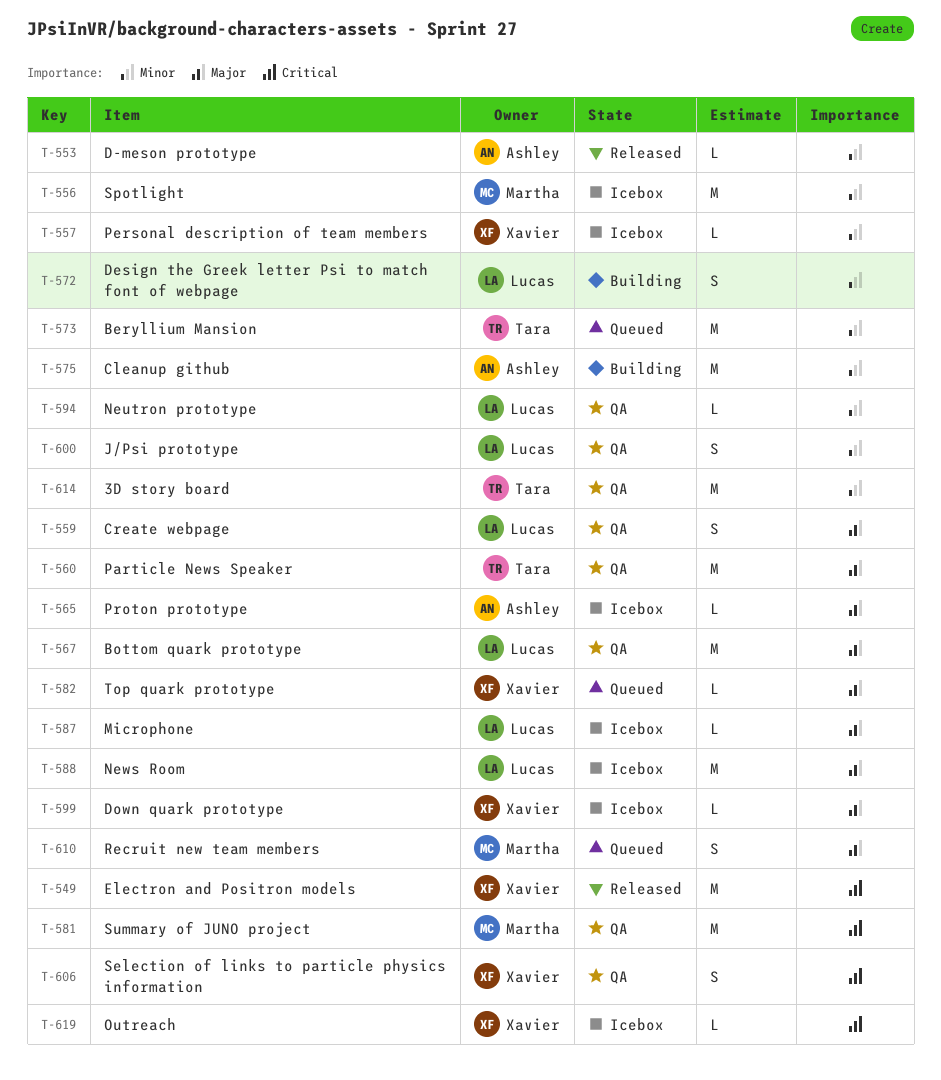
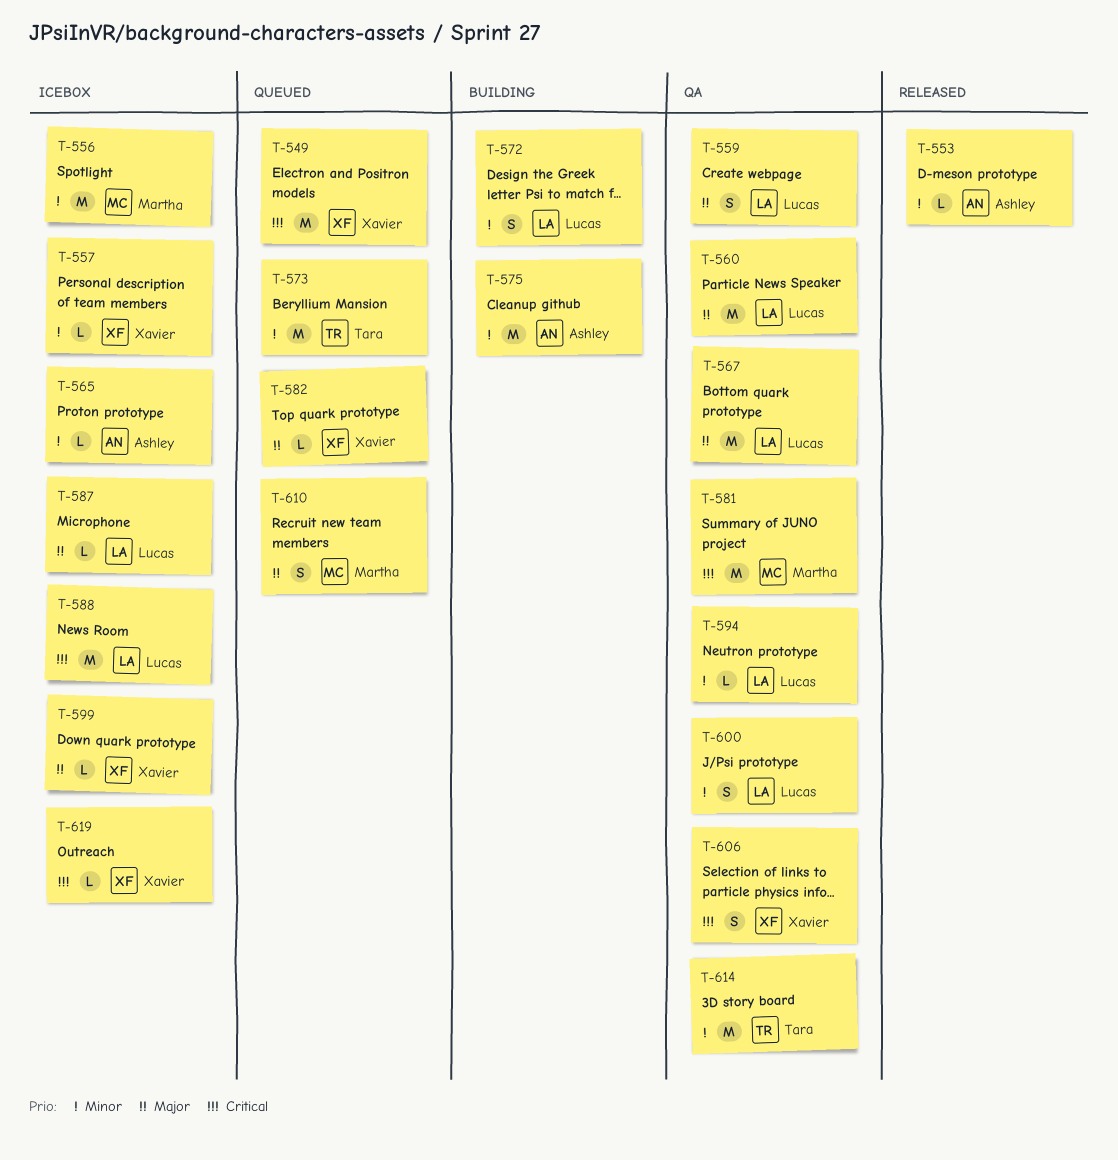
T-549, status: Released -> Queued
T-560, owner: Tara -> Lucas
T-565, priority: Major -> Minor
T-588, priority: Major -> Critical

